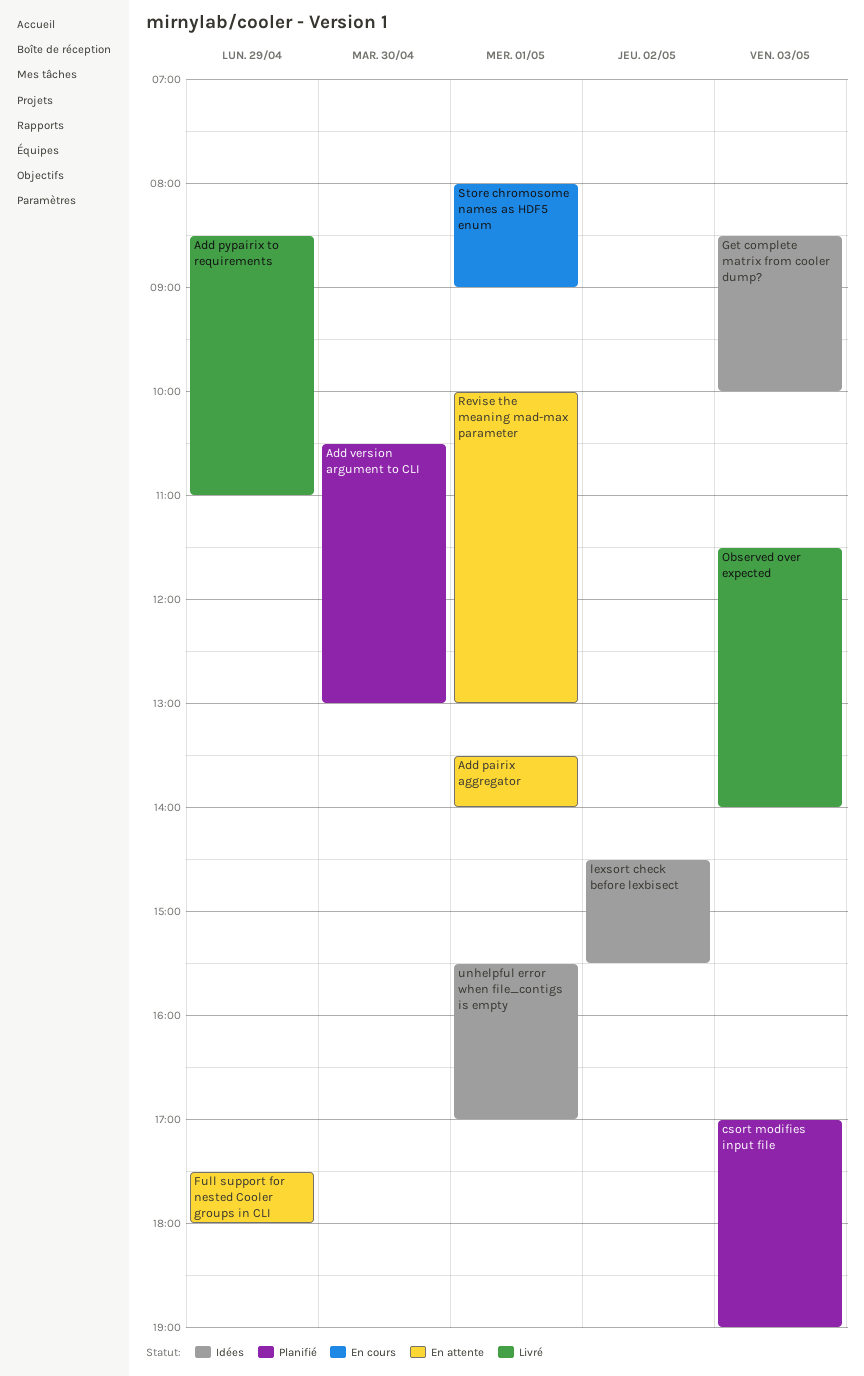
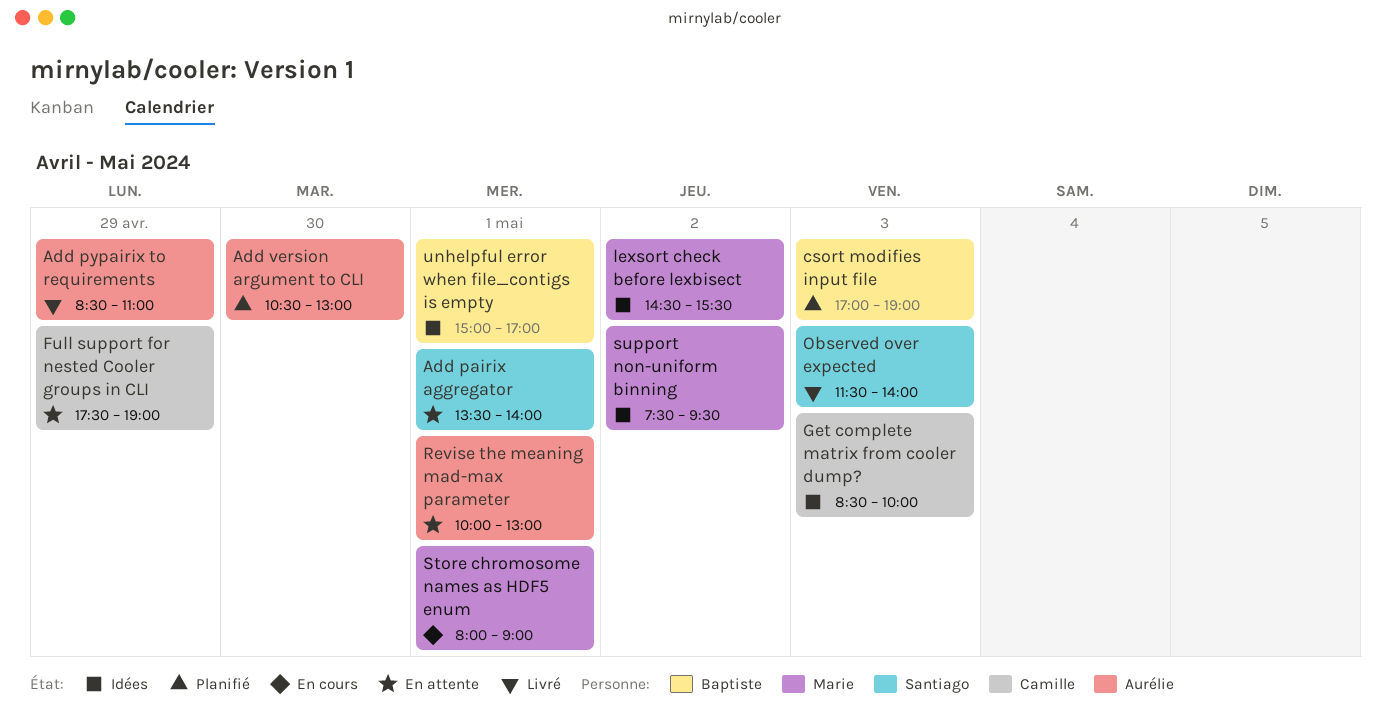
Full support for nested Cooler groups in CLI, ends: 18:00 -> 19:00
support non-uniform binning: none -> present
unhelpful error when file_contigs is empty, begins: 15:30 -> 15:00

